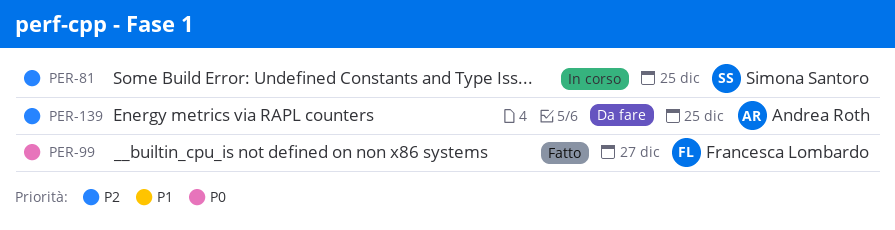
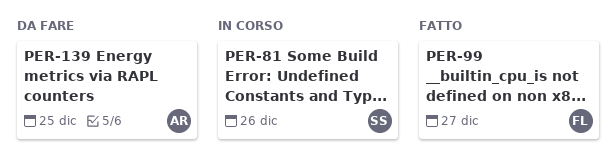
PER-81, due: Dec 25 -> Dec 26

